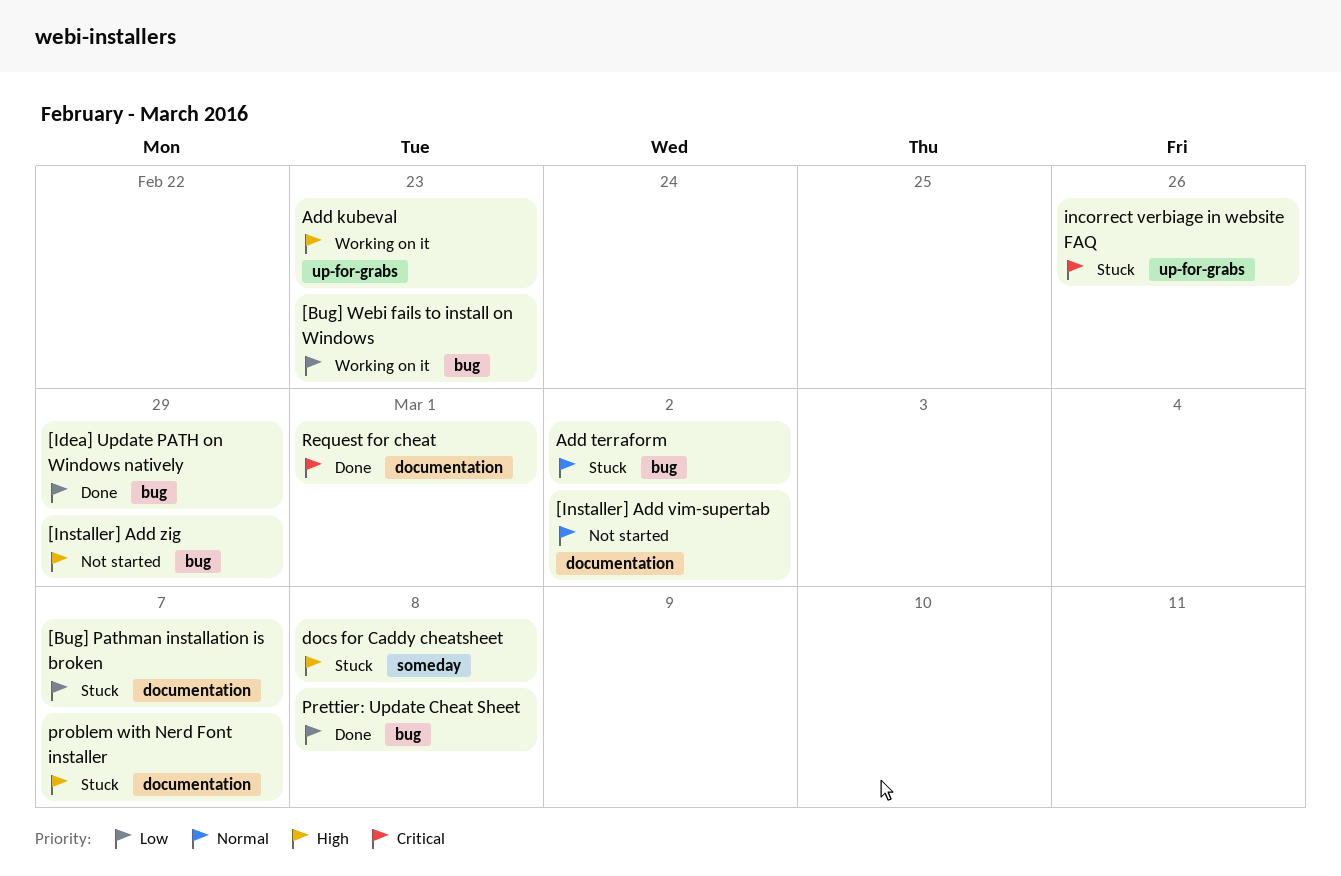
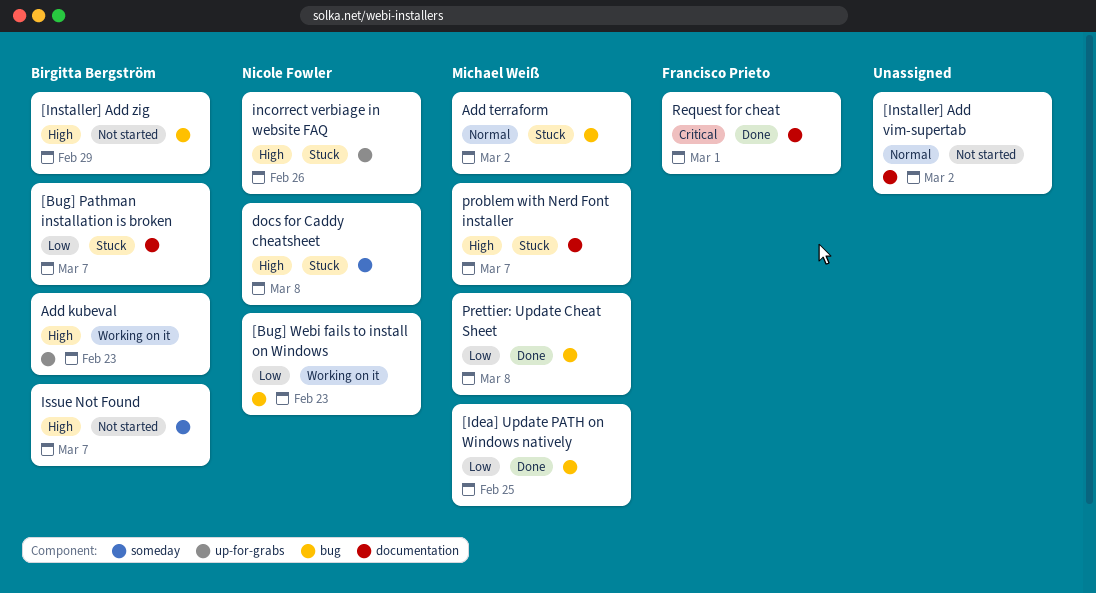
[Idea] Update PATH on Windows natively, due: Feb 29 -> Feb 25
incorrect verbiage in website FAQ, priority: Critical -> High
Issue Not Found: none -> present

